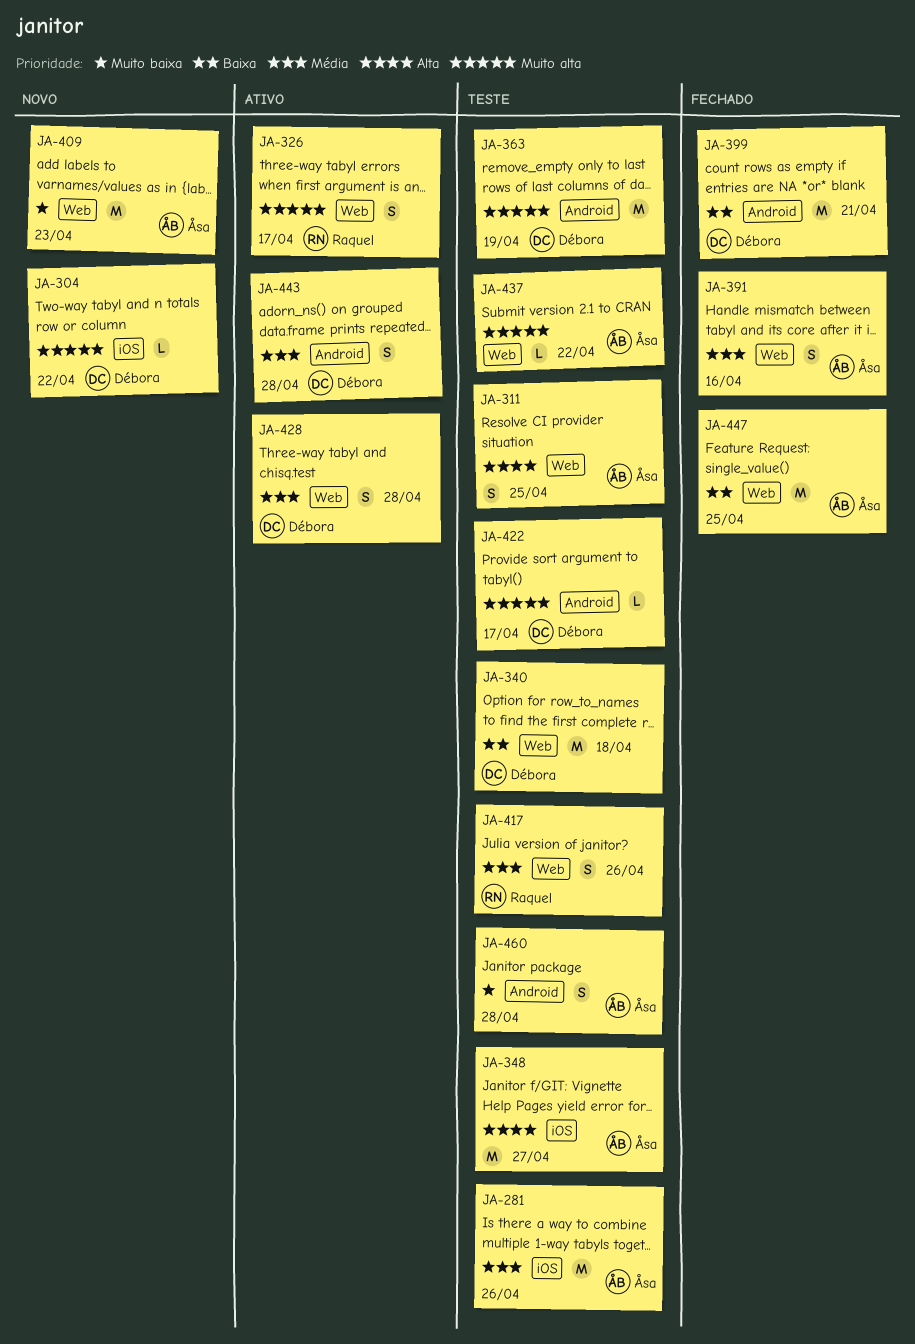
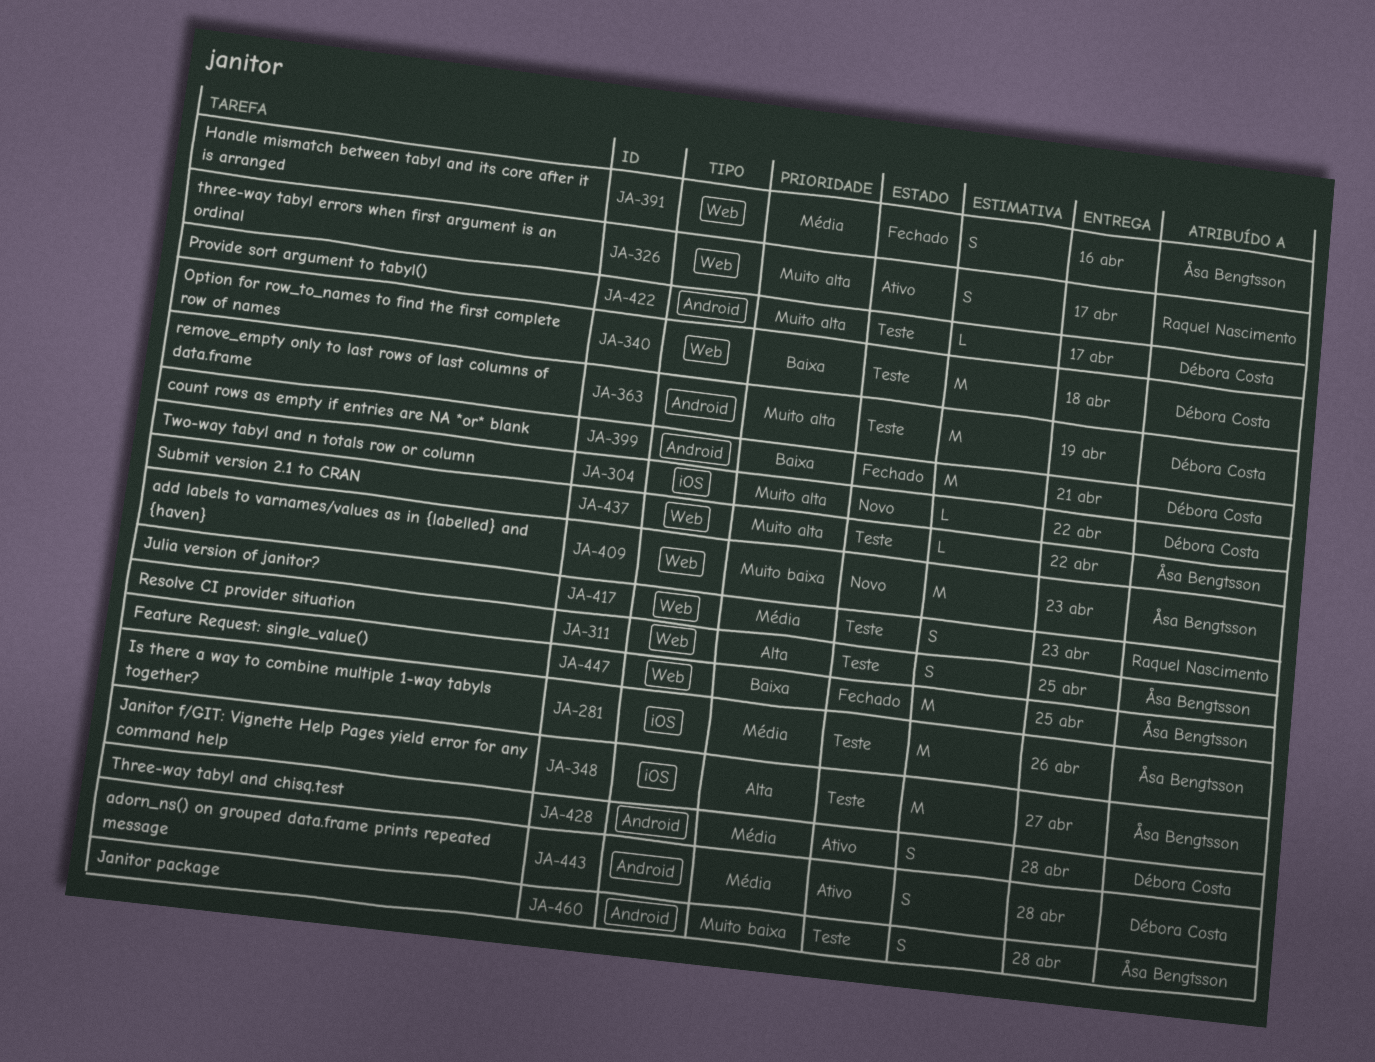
JA-417, due: Apr 26 -> Apr 23
JA-428, label: Web -> Android

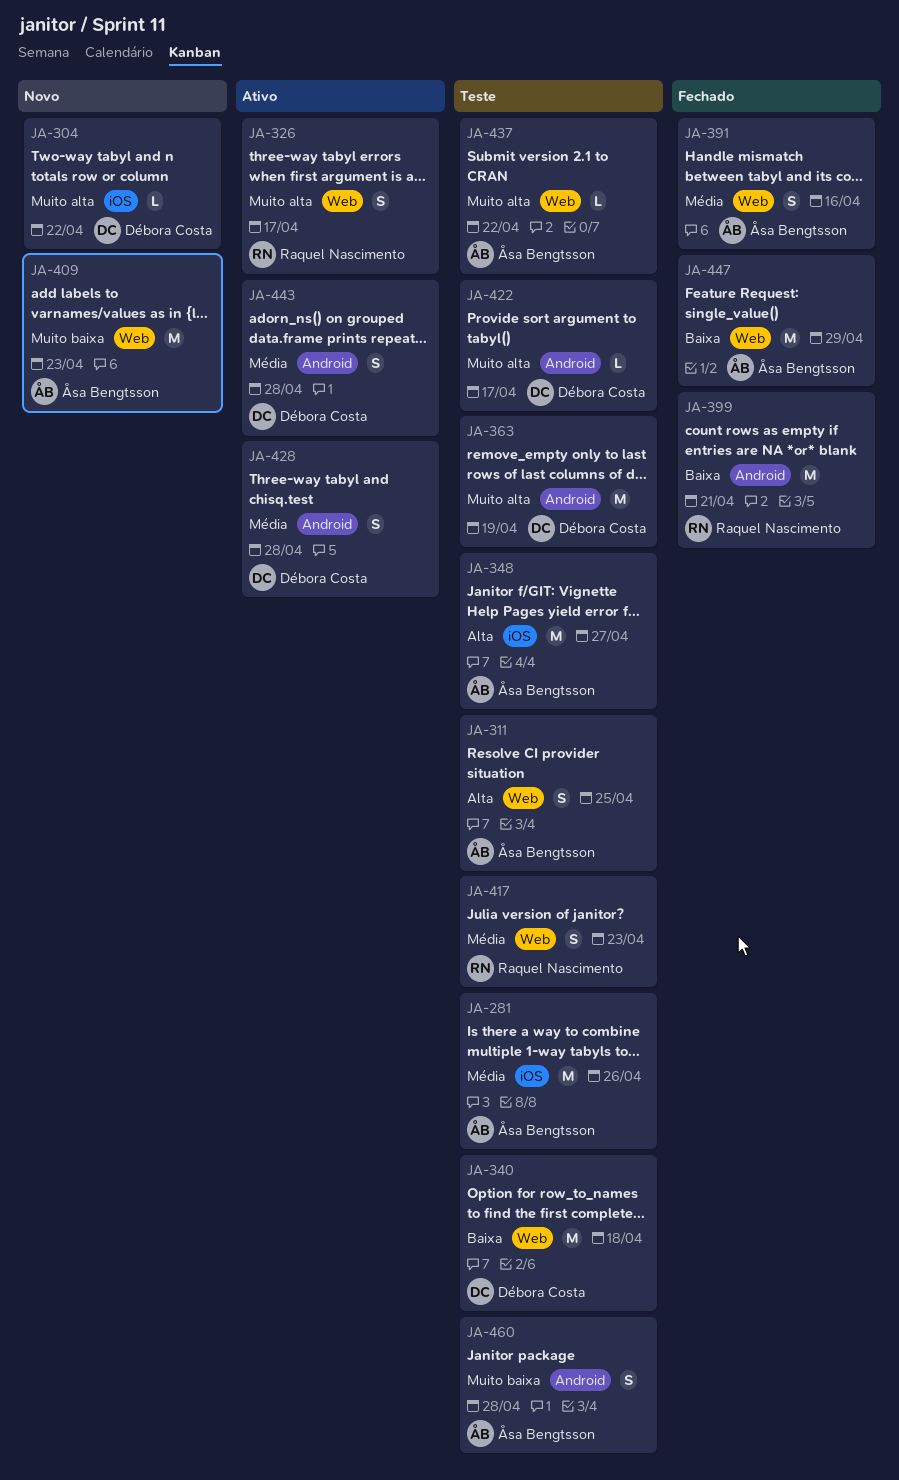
JA-399, owner: Débora Costa -> Raquel Nascimento
JA-447, due: Apr 25 -> Apr 29

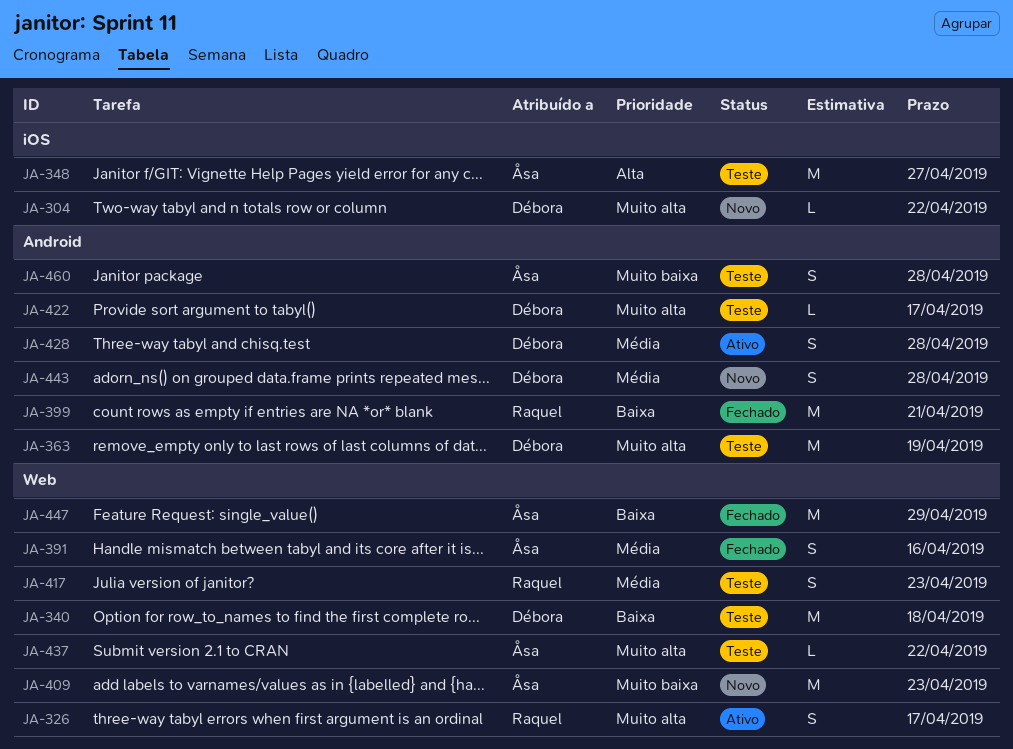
JA-281: present -> none
JA-311: present -> none
JA-443, status: Ativo -> Novo

